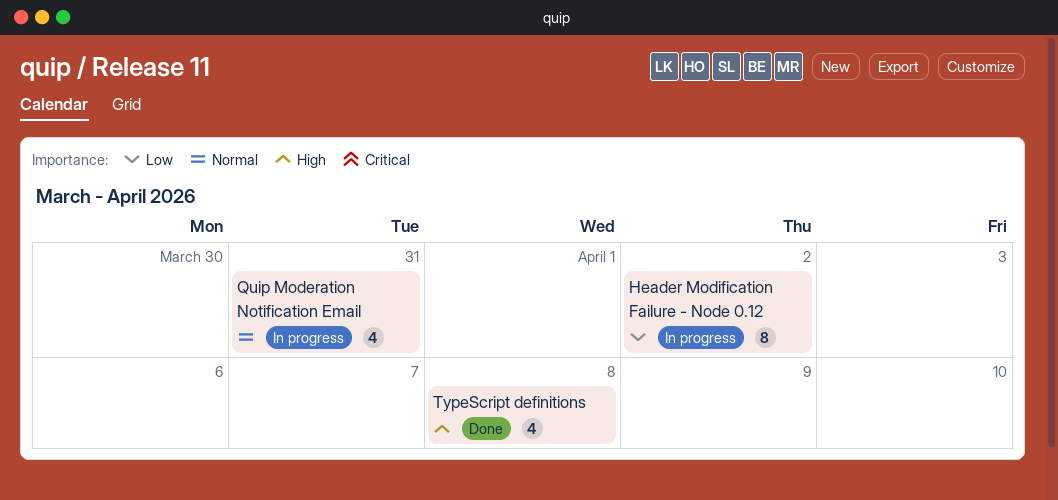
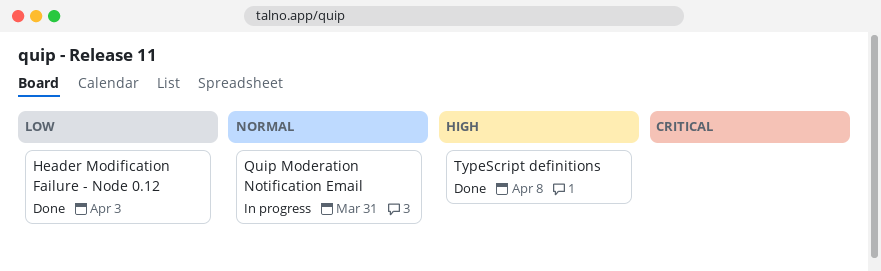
Header Modification Failure - Node 0.12, status: In progress -> Done
Header Modification Failure - Node 0.12, due: Apr 2 -> Apr 3

